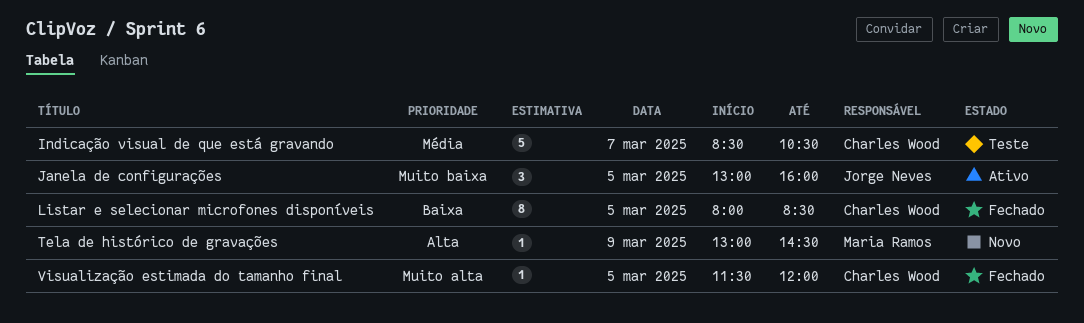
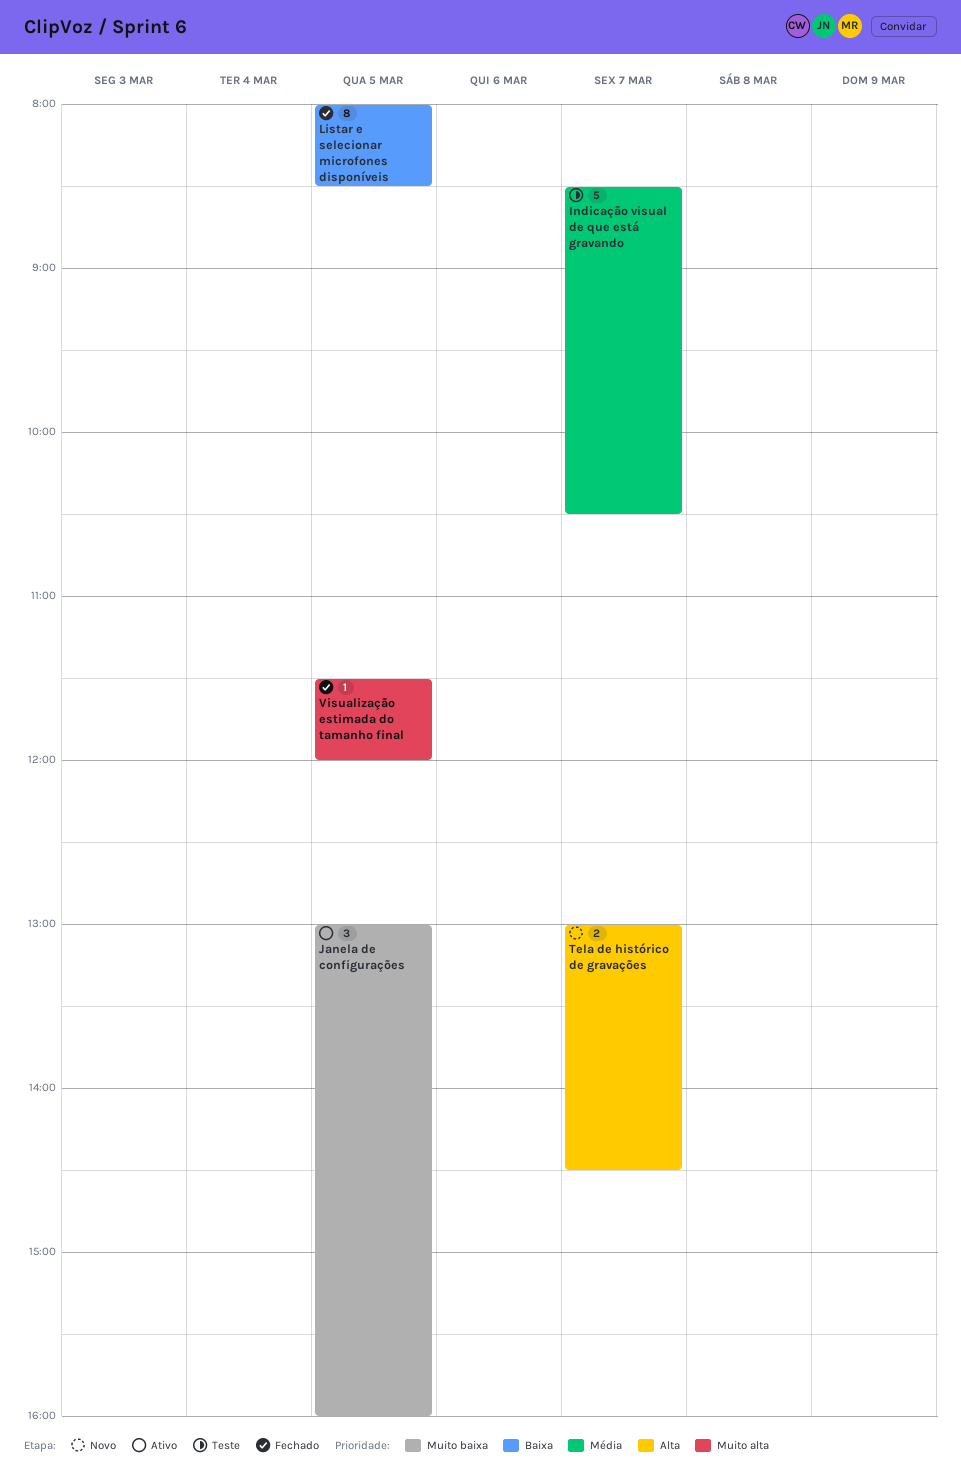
Tela de histórico de gravações, estimate: 1 -> 2
Tela de histórico de gravações, day: Mar 9 -> Mar 7

